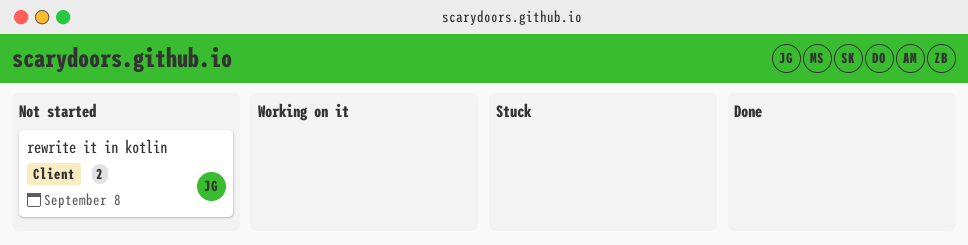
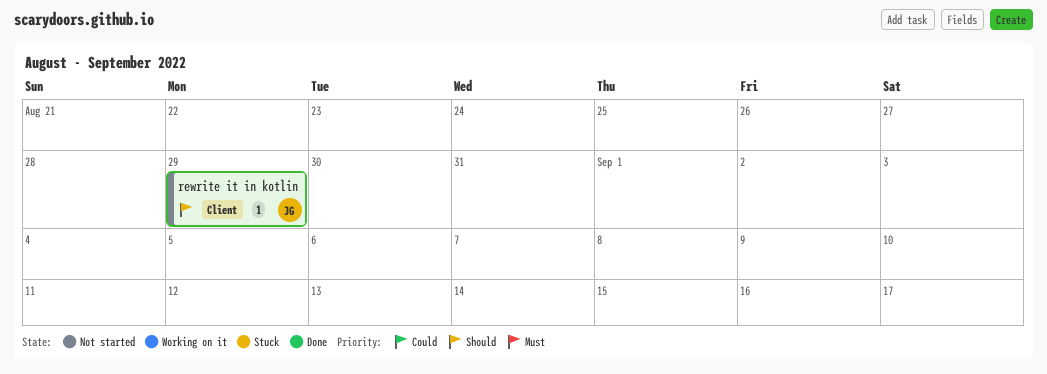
rewrite it in kotlin, estimate: 2 -> 1
rewrite it in kotlin, due: Sep 8 -> Aug 29

